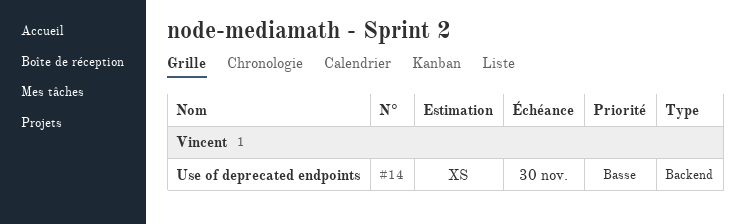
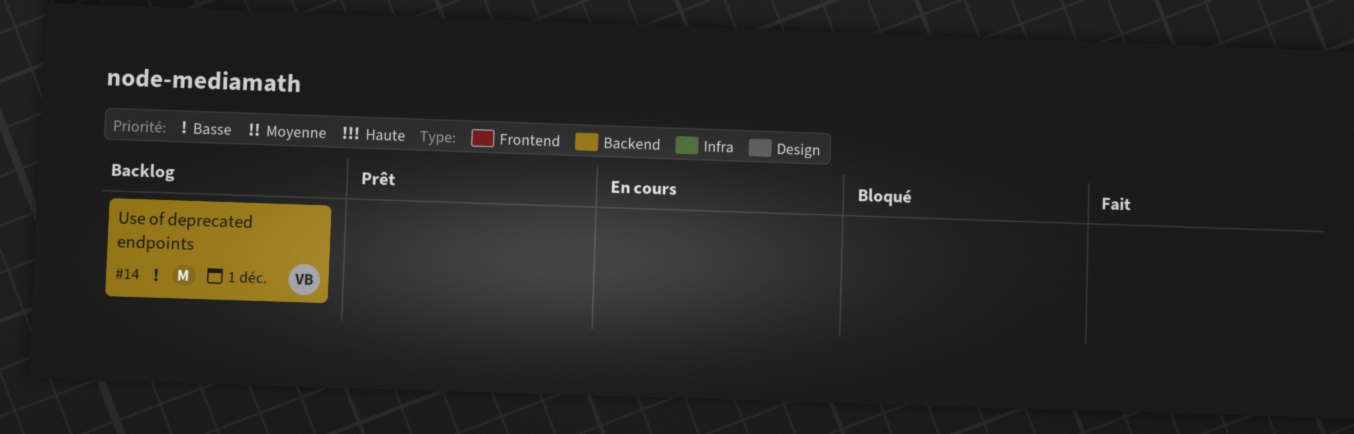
#14, estimate: XS -> M
#14, due: Nov 30 -> Dec 1

